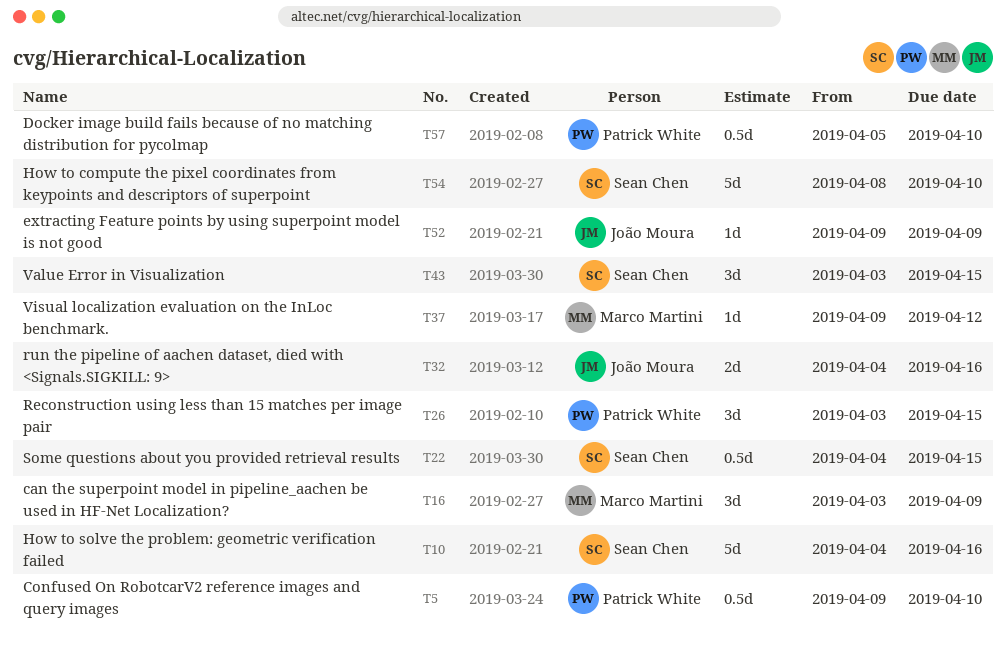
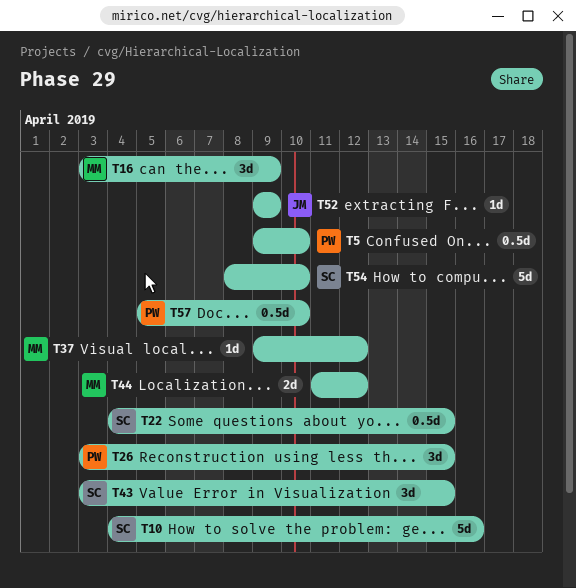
T32: present -> none
T44: none -> present

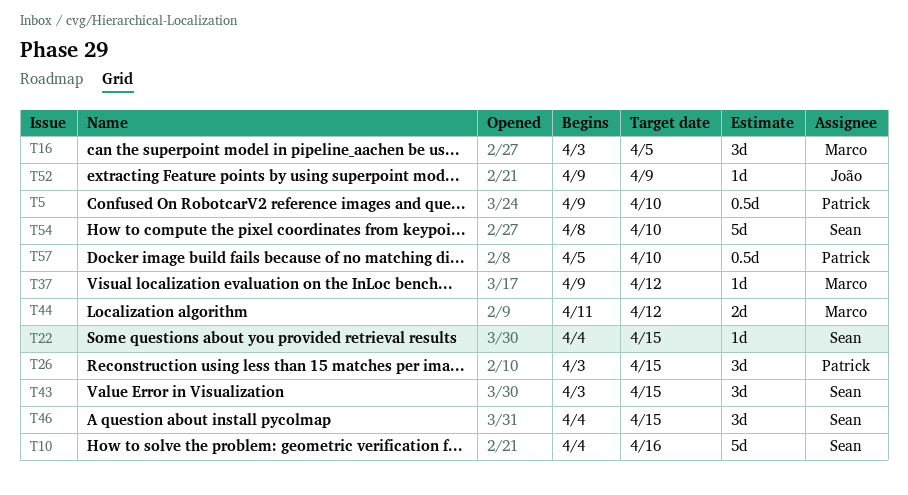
T16, due: Apr 9 -> Apr 5
T22, estimate: 0.5d -> 1d
T46: none -> present

